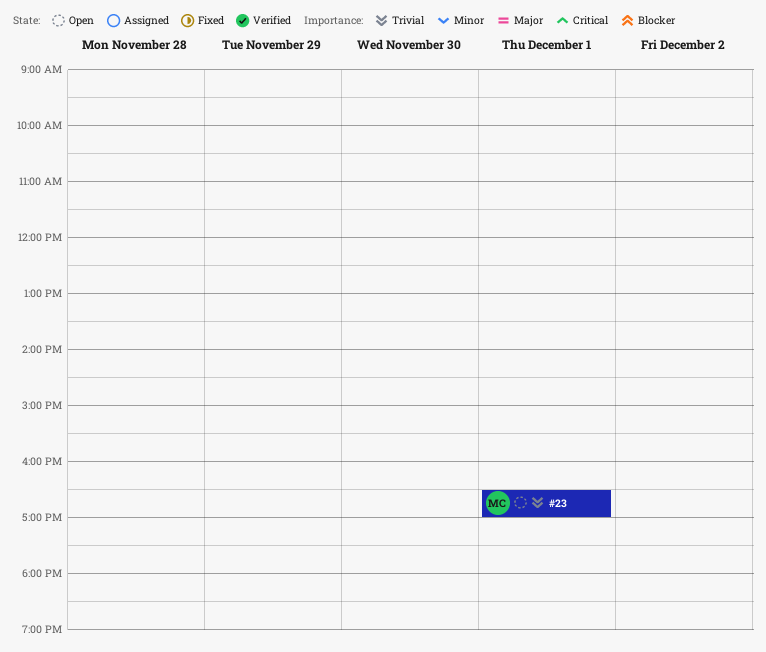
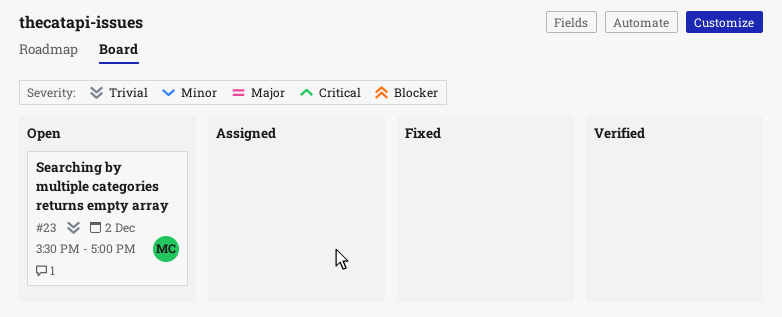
#23, day: Dec 1 -> Dec 2
#23, begins: 16:30 -> 15:30

